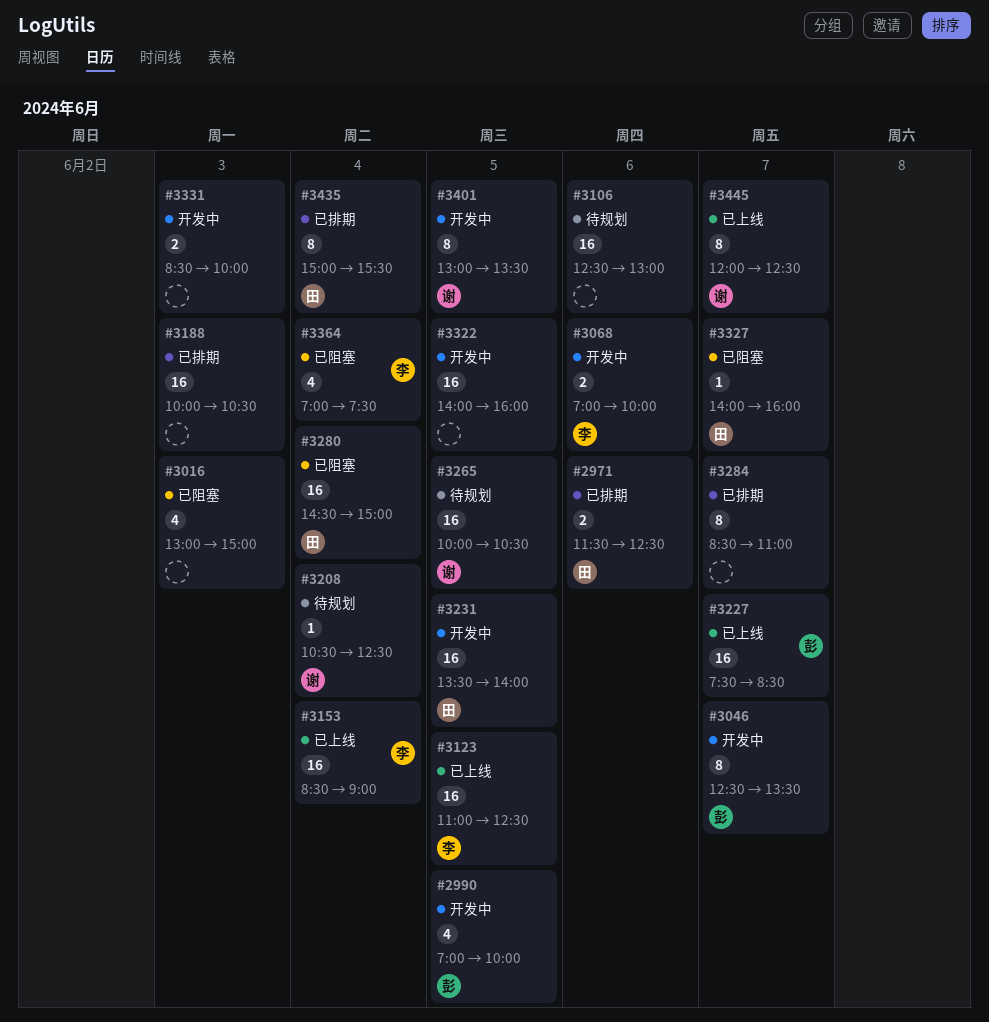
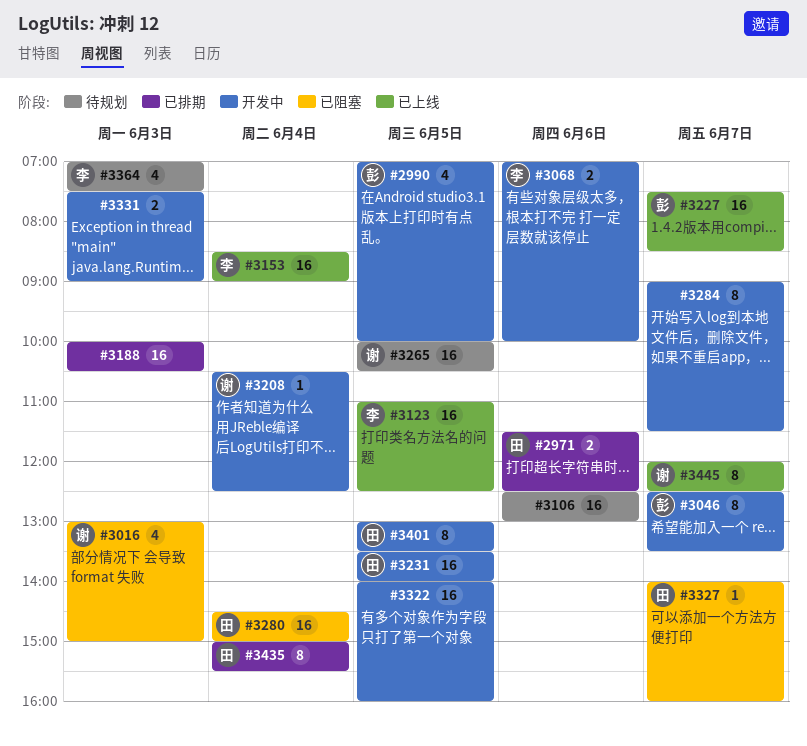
#3016, owner: none -> 谢
#3208, status: 待规划 -> 开发中
#3284, status: 已排期 -> 开发中
#3284, begins: 08:30 -> 09:00
#3284, ends: 11:00 -> 11:30
#3331, begins: 08:30 -> 07:30
#3331, ends: 10:00 -> 09:00
#3364, status: 已阻塞 -> 待规划
#3364, day: Jun 4 -> Jun 3
#3401, owner: 谢 -> 田

